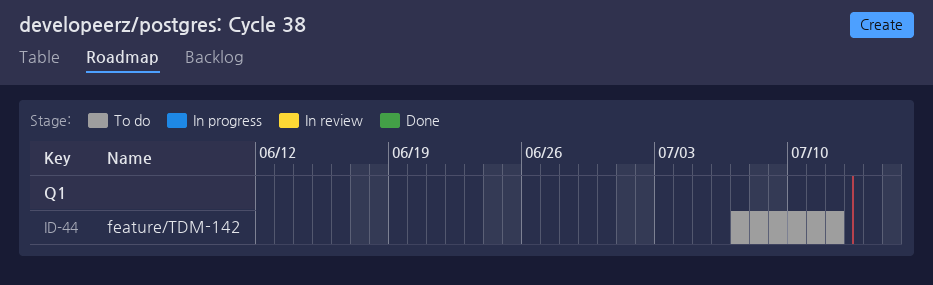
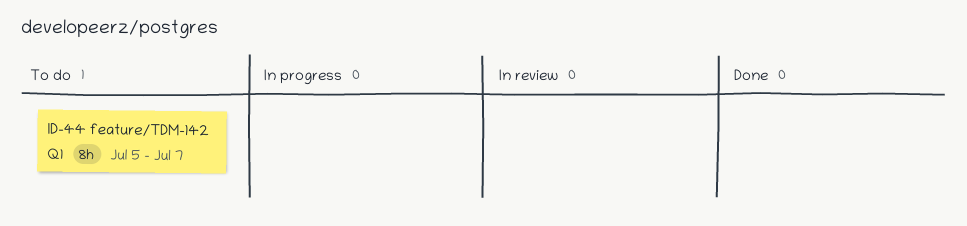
ID-44, start: Jul 7 -> Jul 5
ID-44, due: Jul 12 -> Jul 7

